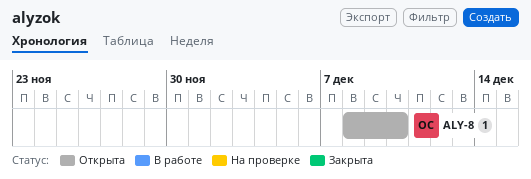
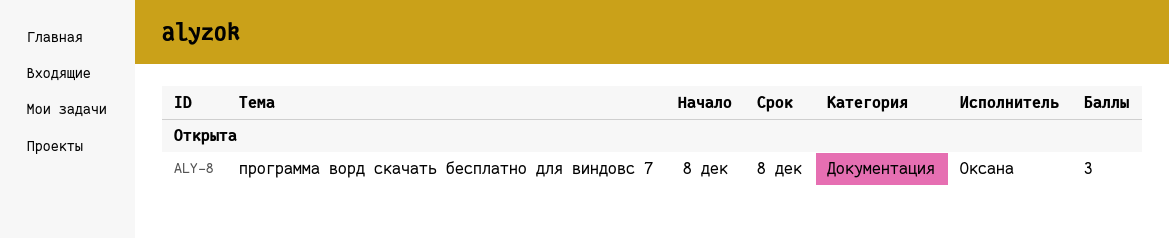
ALY-8, estimate: 1 -> 3
ALY-8, due: Dec 10 -> Dec 8

